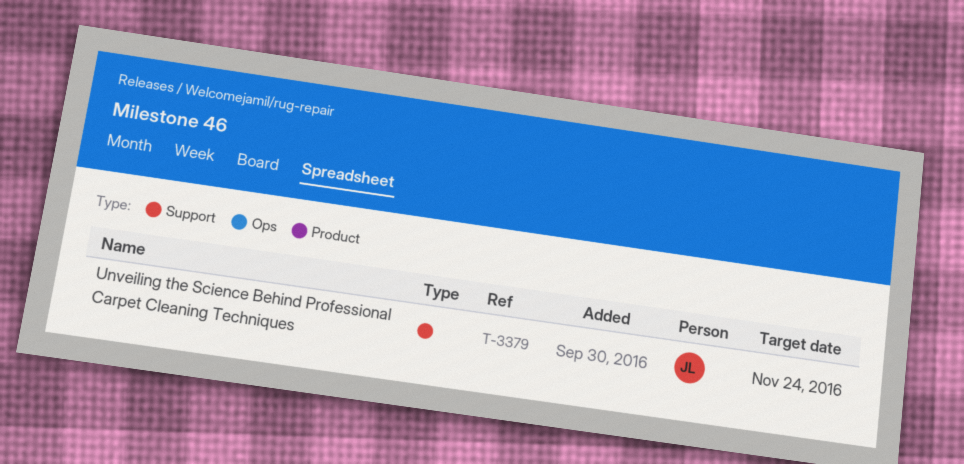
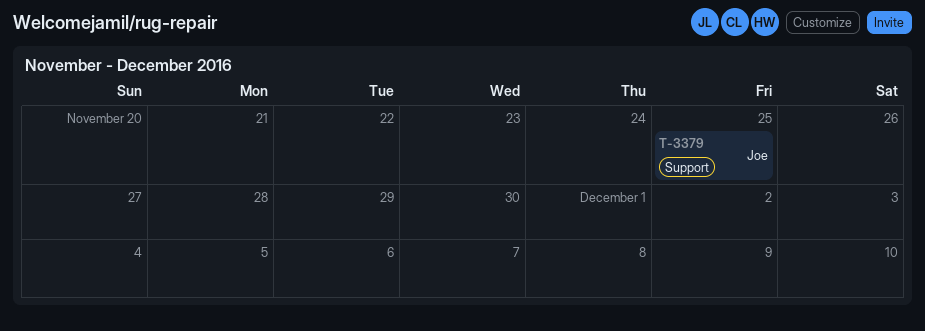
T-3379, due: Nov 24 -> Nov 25

